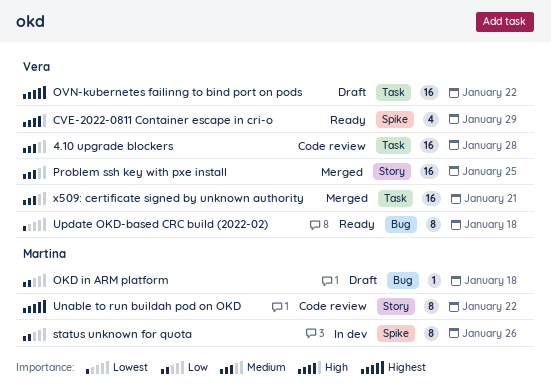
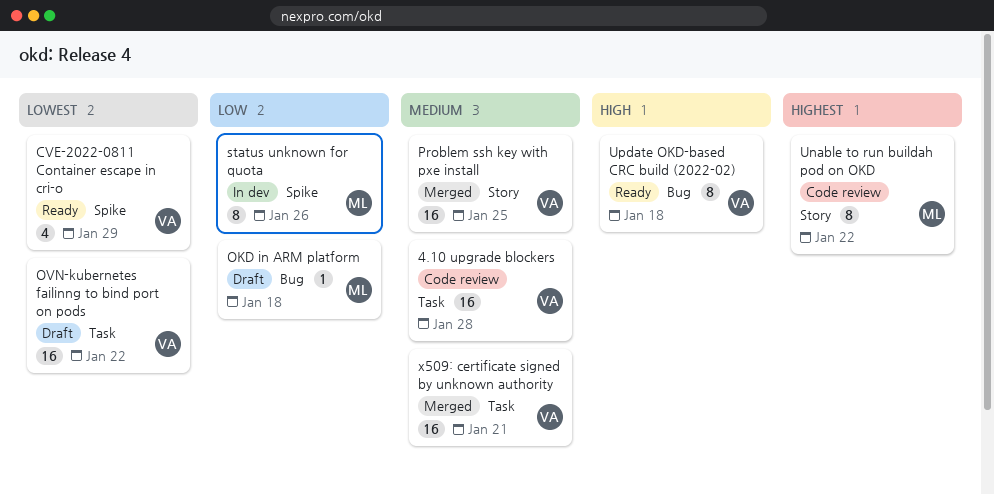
CVE-2022-0811 Container escape in cri-o, priority: High -> Lowest
OVN-kubernetes failinng to bind port on pods, priority: Highest -> Lowest
Update OKD-based CRC build (2022-02), priority: Lowest -> High

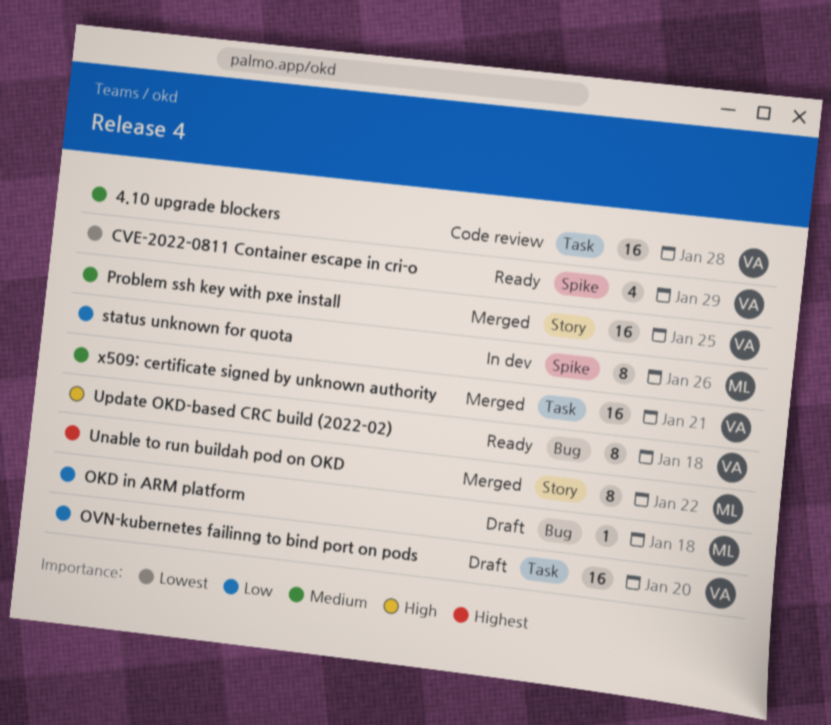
OVN-kubernetes failinng to bind port on pods, priority: Lowest -> Low
OVN-kubernetes failinng to bind port on pods, due: Jan 22 -> Jan 20
Unable to run buildah pod on OKD, status: Code review -> Merged

